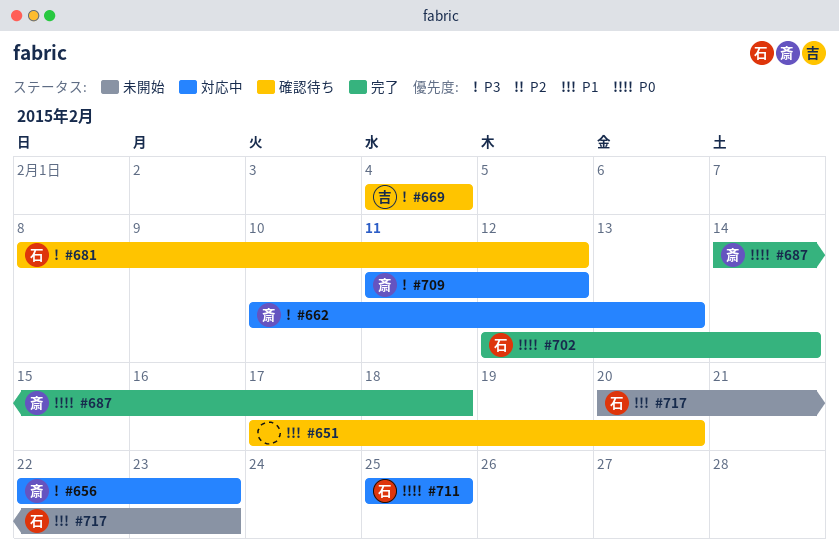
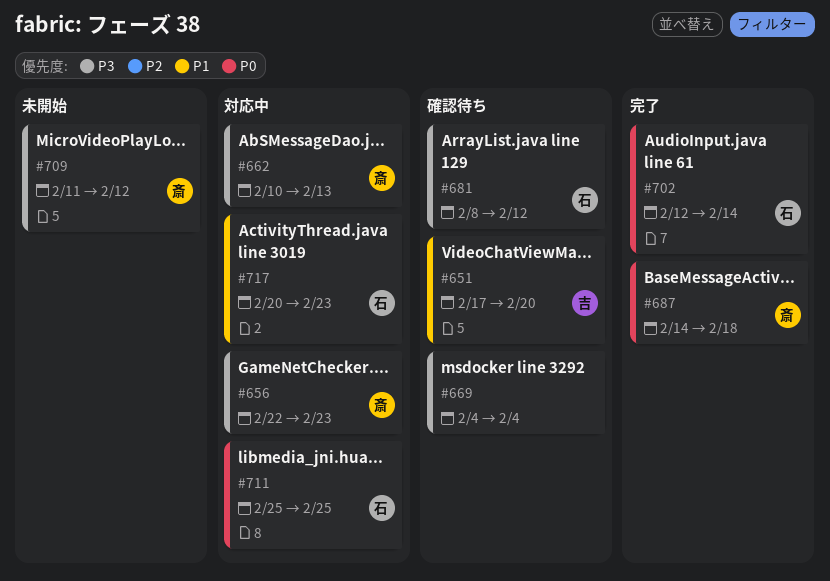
#651, owner: none -> 吉
#669, owner: 吉 -> none
#709, status: 対応中 -> 未開始
#717, status: 未開始 -> 対応中

